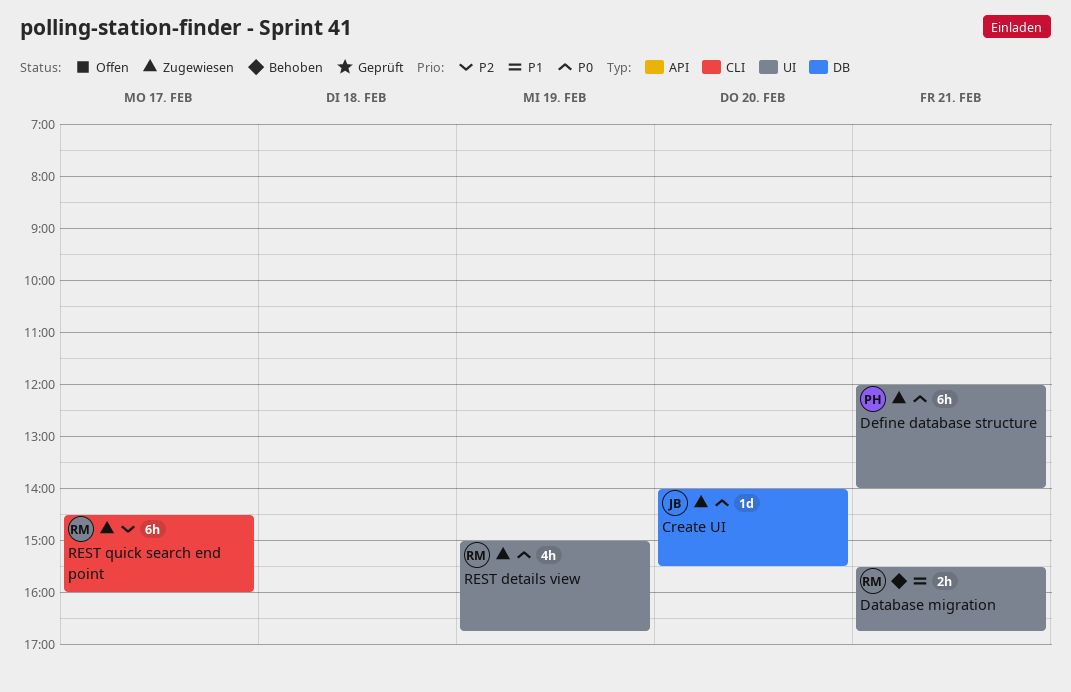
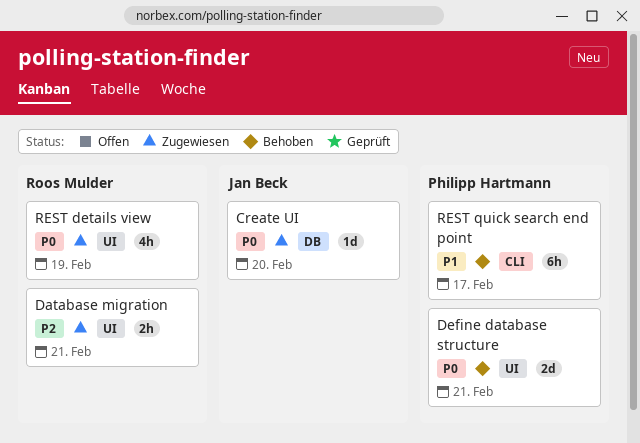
Database migration, status: Behoben -> Zugewiesen
Database migration, priority: P1 -> P2
Define database structure, status: Zugewiesen -> Behoben
Define database structure, estimate: 6h -> 2d
REST quick search end point, status: Zugewiesen -> Behoben
REST quick search end point, owner: Roos Mulder -> Philipp Hartmann
REST quick search end point, priority: P2 -> P1

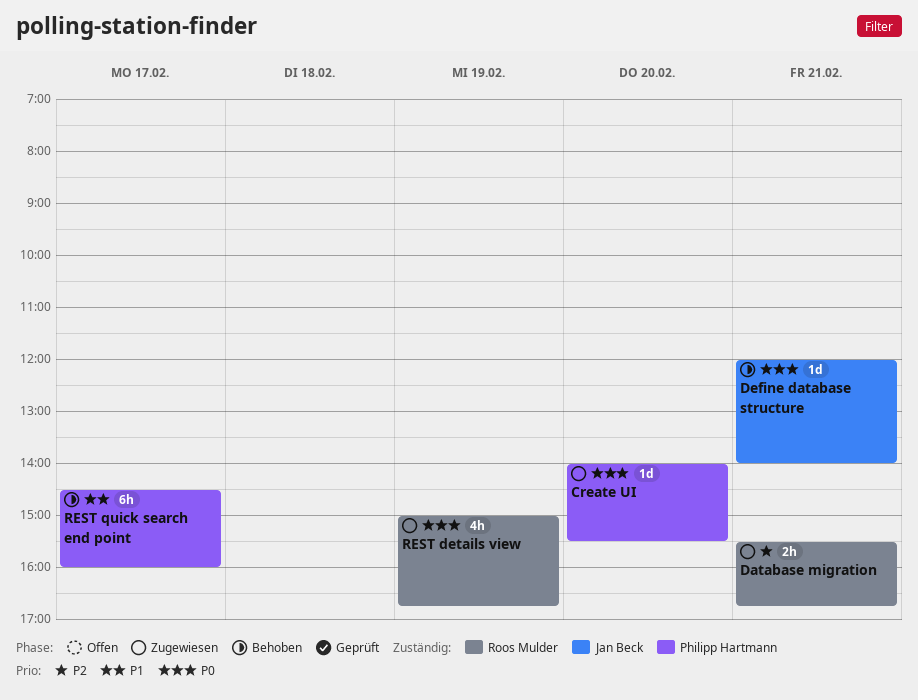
Create UI, owner: Jan Beck -> Philipp Hartmann
Define database structure, owner: Philipp Hartmann -> Jan Beck
Define database structure, estimate: 2d -> 1d

